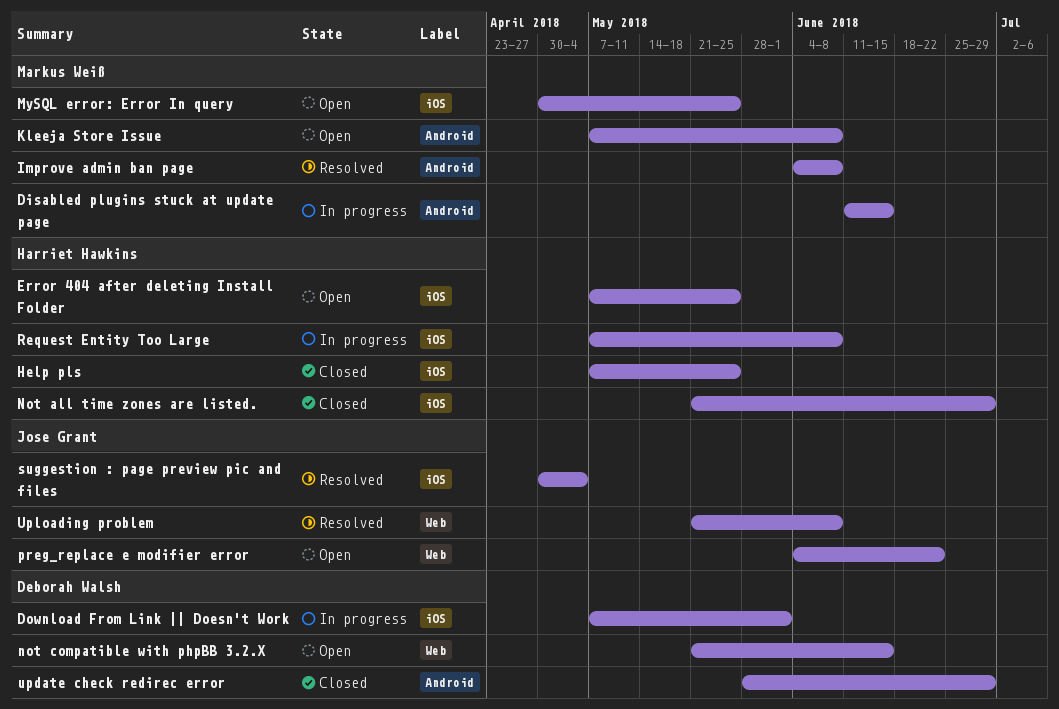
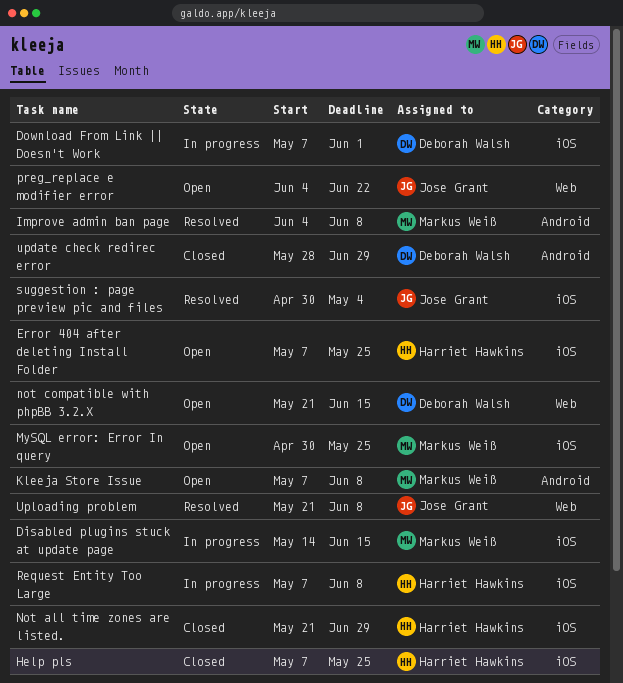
Disabled plugins stuck at update page, label: Android -> iOS
Disabled plugins stuck at update page, start: Jun 11 -> May 14

